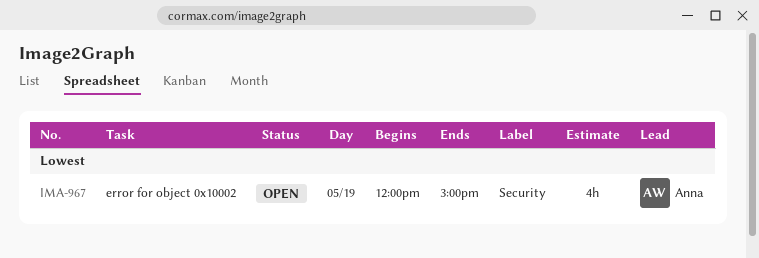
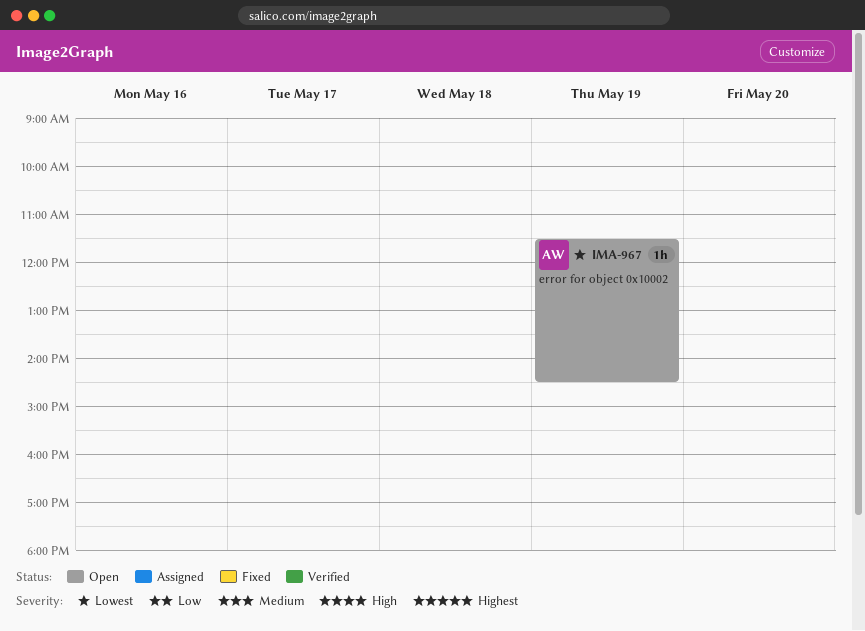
IMA-967, estimate: 4h -> 1h
IMA-967, begins: 12:00 -> 11:30
IMA-967, ends: 15:00 -> 14:30

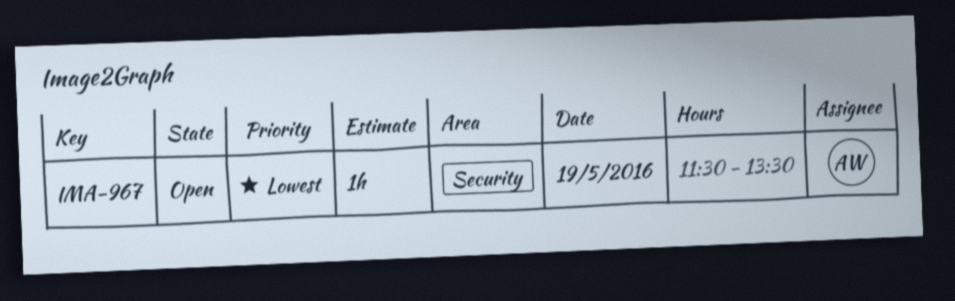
IMA-967, ends: 14:30 -> 13:30

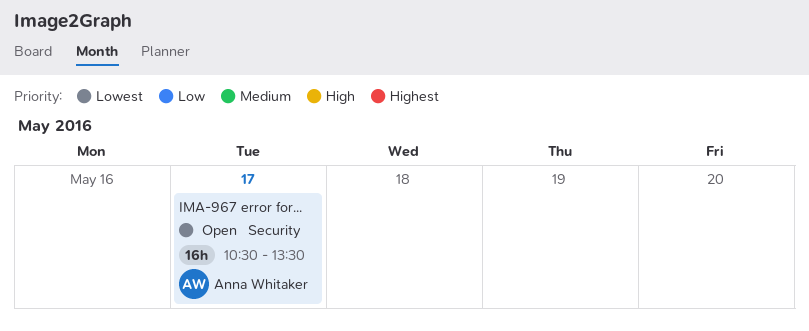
IMA-967, estimate: 1h -> 16h
IMA-967, day: May 19 -> May 17
IMA-967, begins: 11:30 -> 10:30

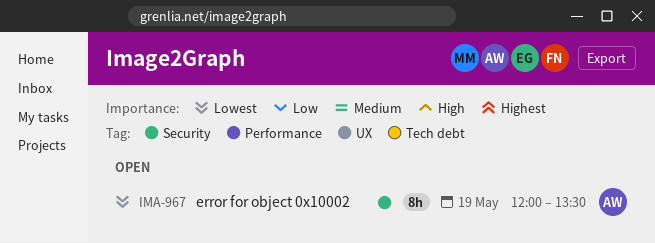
IMA-967, estimate: 16h -> 8h
IMA-967, day: May 17 -> May 19
IMA-967, begins: 10:30 -> 12:00

